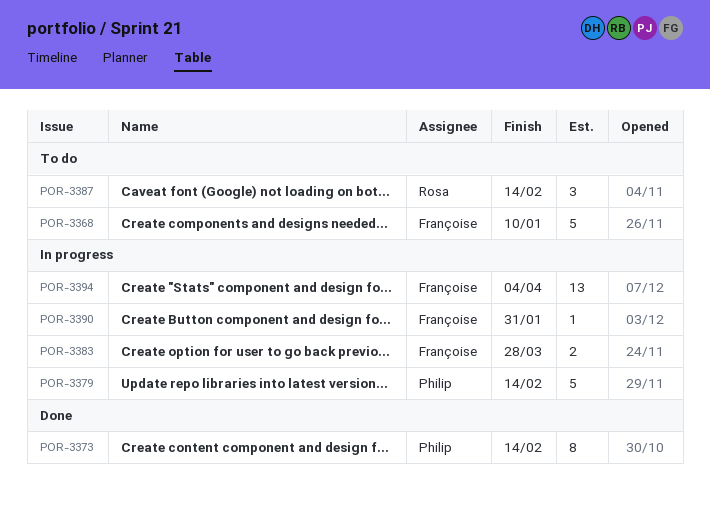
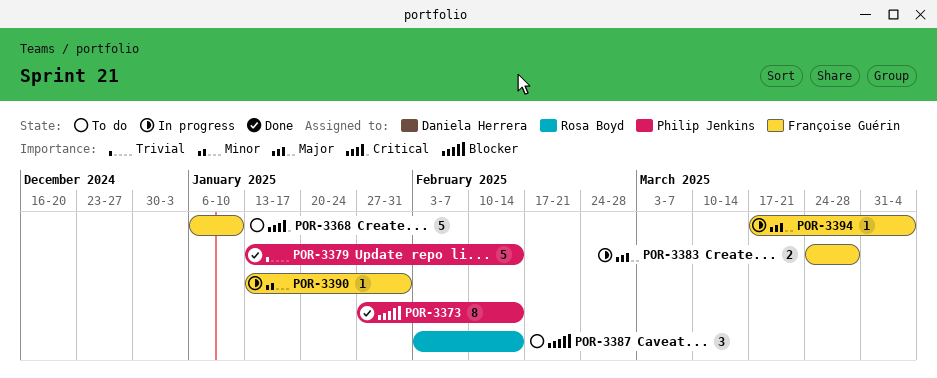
POR-3379, status: In progress -> Done
POR-3394, estimate: 13 -> 1

